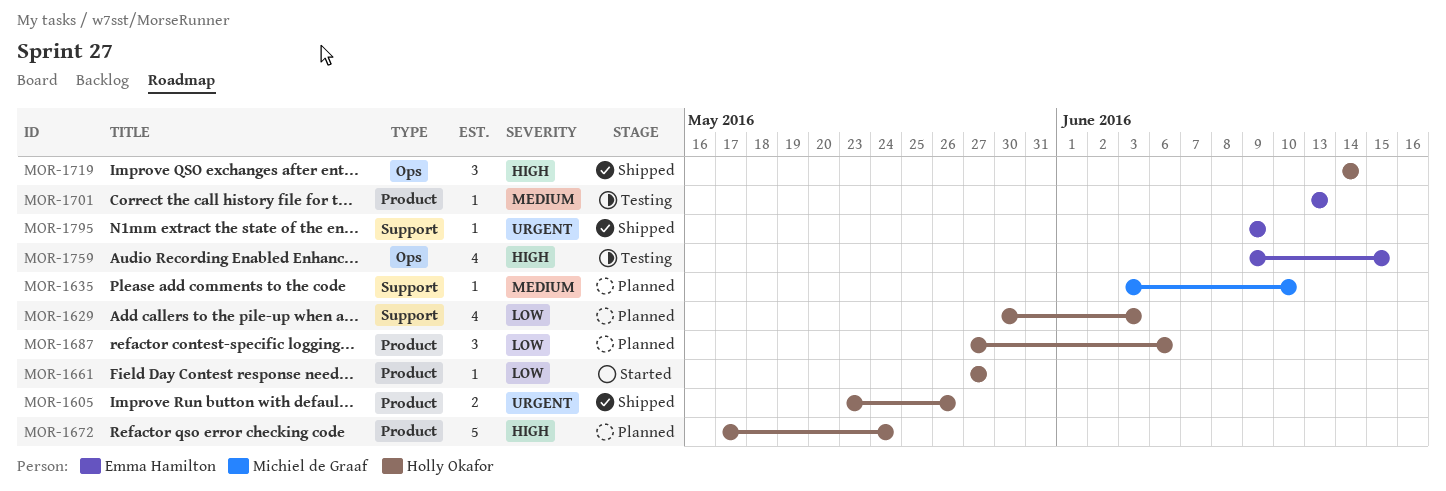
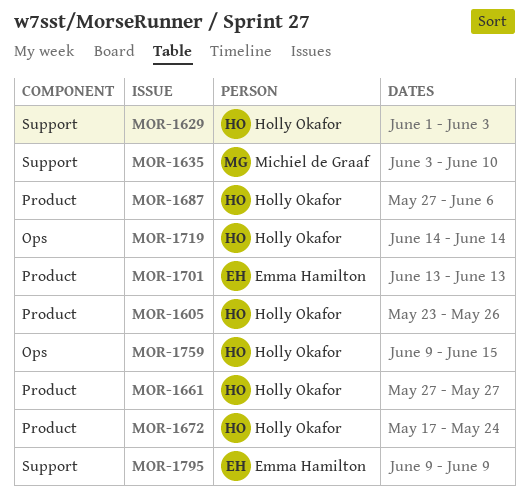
MOR-1629, start: May 30 -> Jun 1
MOR-1759, owner: Emma Hamilton -> Holly Okafor

